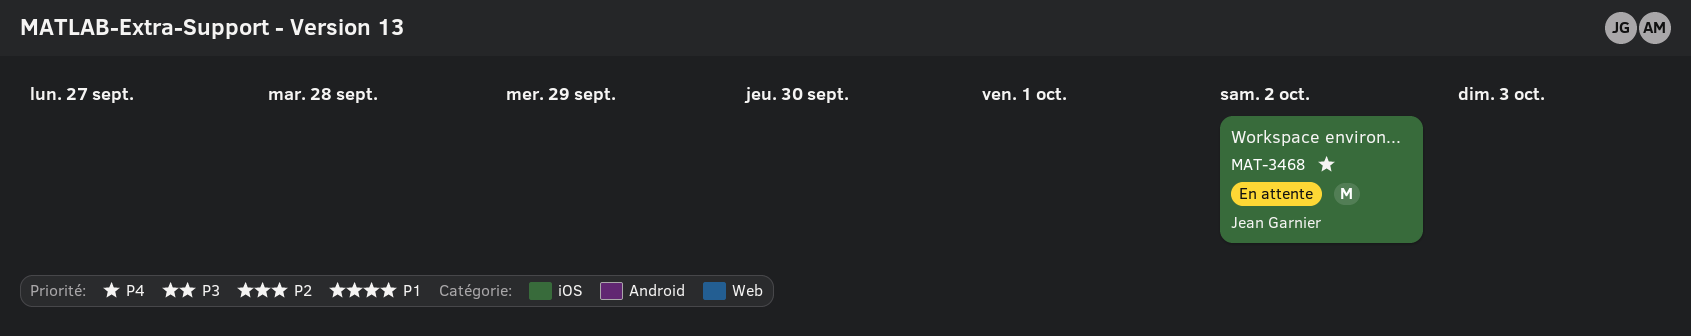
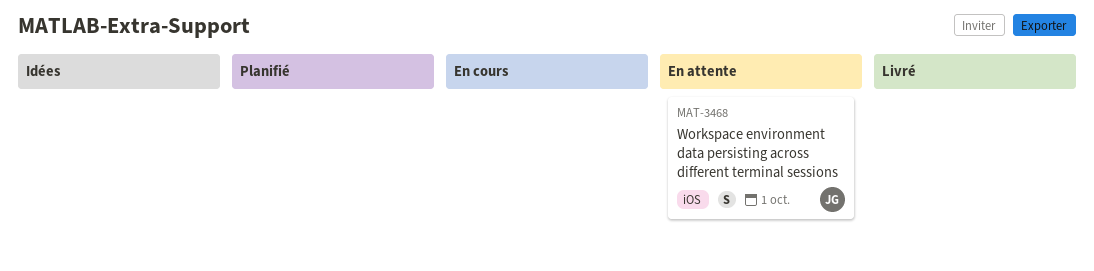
MAT-3468, estimate: M -> S
MAT-3468, due: Oct 2 -> Oct 1

